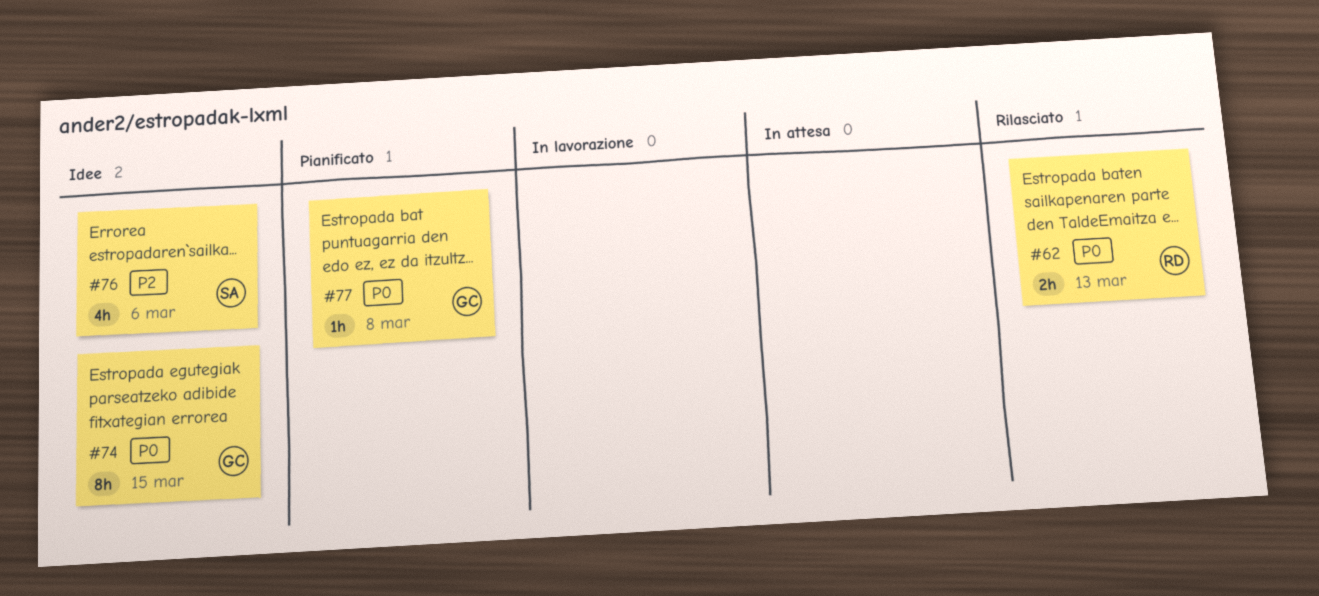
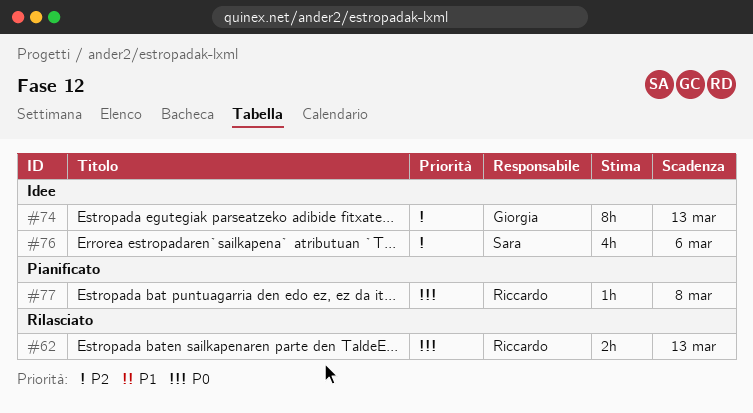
#74, priority: P0 -> P2
#74, due: Mar 15 -> Mar 13
#77, owner: Giorgia -> Riccardo

